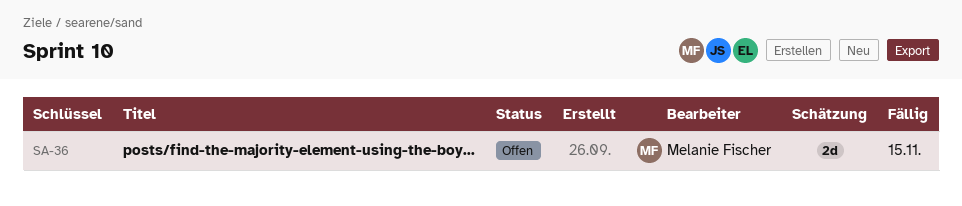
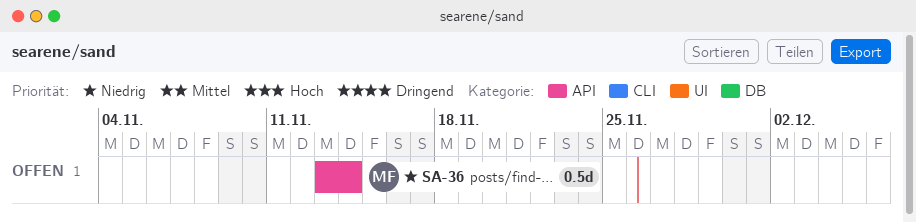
SA-36, estimate: 2d -> 0.5d
SA-36, due: Nov 15 -> Nov 14

